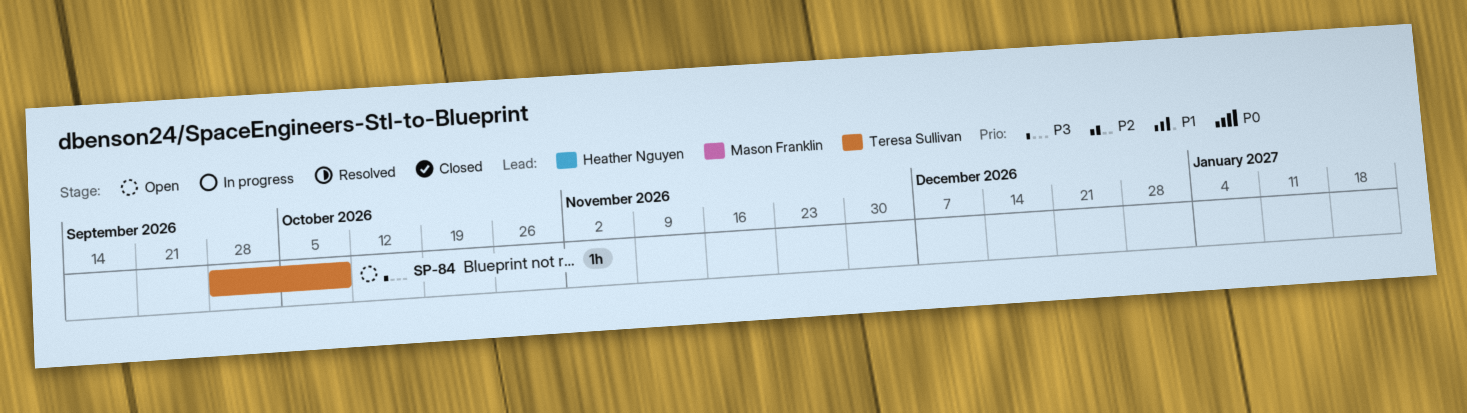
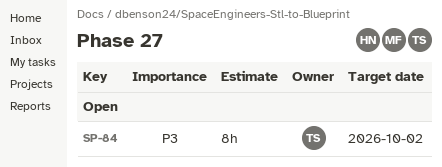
SP-84, estimate: 1h -> 8h
SP-84, due: Oct 9 -> Oct 2

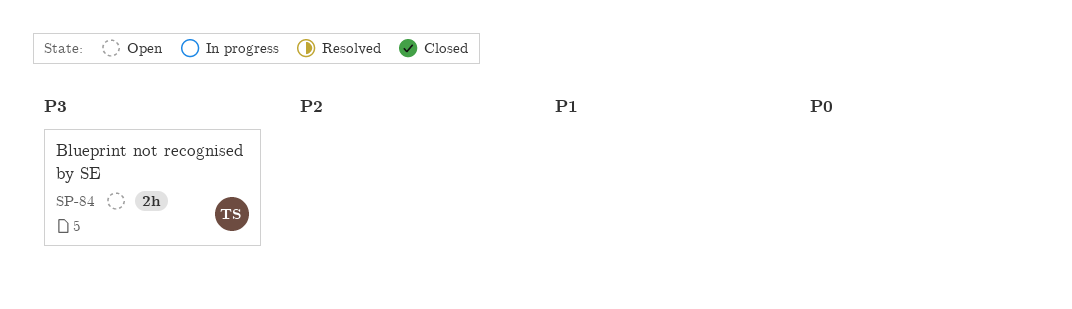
SP-84, estimate: 8h -> 2h

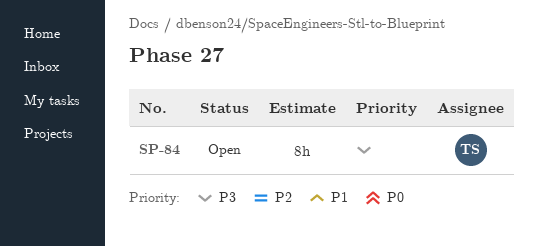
SP-84, estimate: 2h -> 8h

